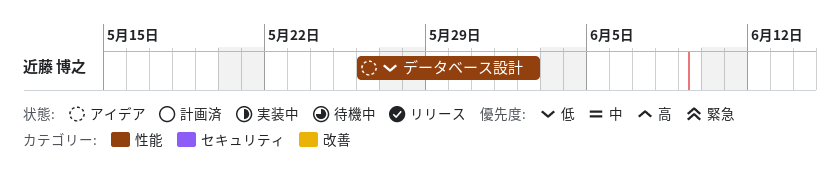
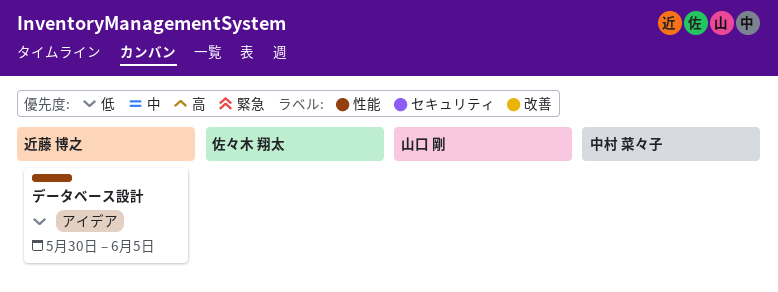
データベース設計, start: May 26 -> May 30
データベース設計, due: Jun 2 -> Jun 5

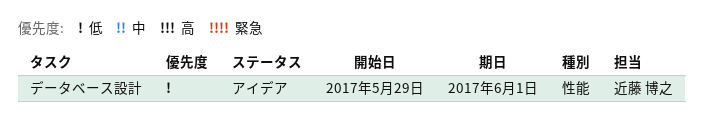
データベース設計, start: May 30 -> May 29
データベース設計, due: Jun 5 -> Jun 1

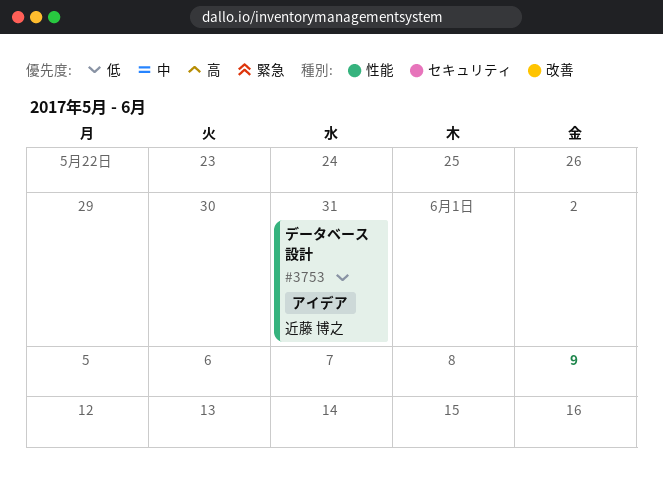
データベース設計, due: Jun 1 -> May 31

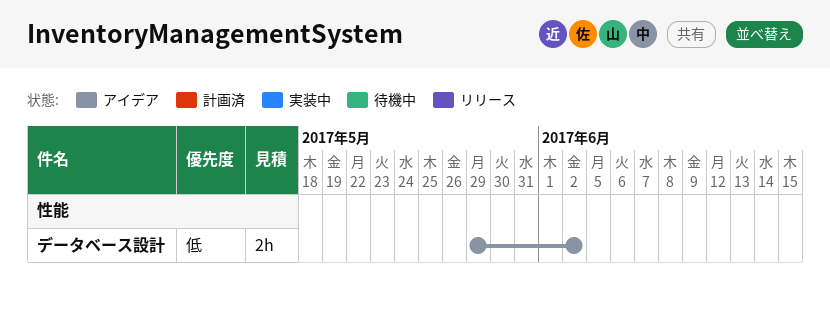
データベース設計, due: May 31 -> Jun 2

